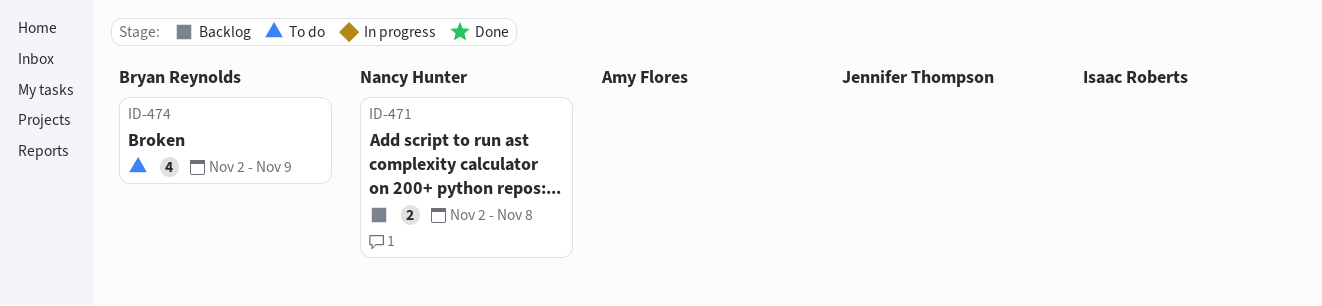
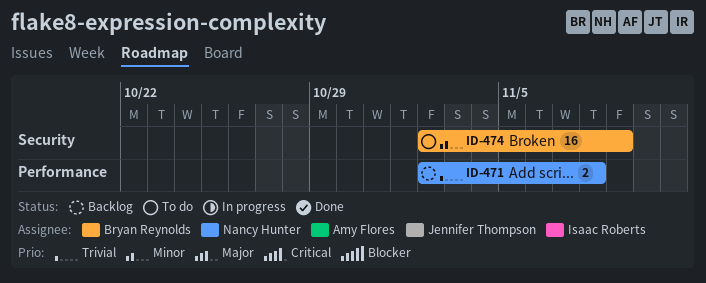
ID-474, estimate: 4 -> 16

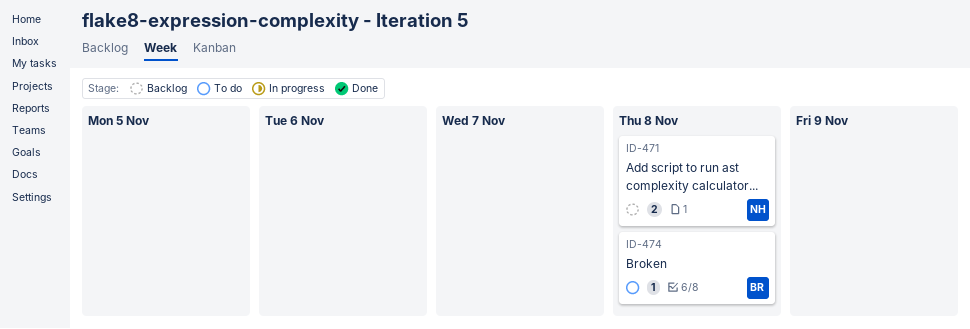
ID-474, estimate: 16 -> 1
ID-474, due: Nov 9 -> Nov 8

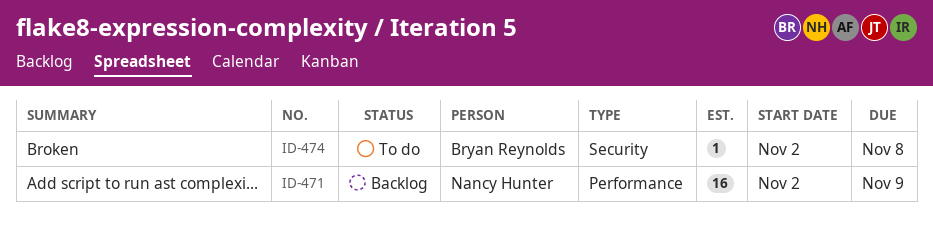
ID-471, estimate: 2 -> 16
ID-471, due: Nov 8 -> Nov 9

